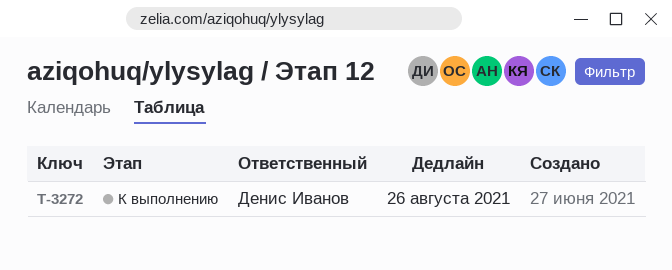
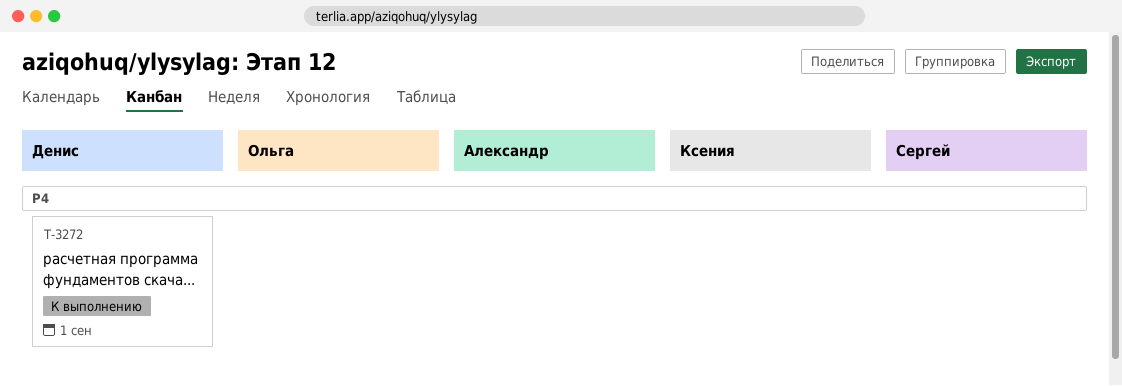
T-3272, due: Aug 26 -> Sep 1

